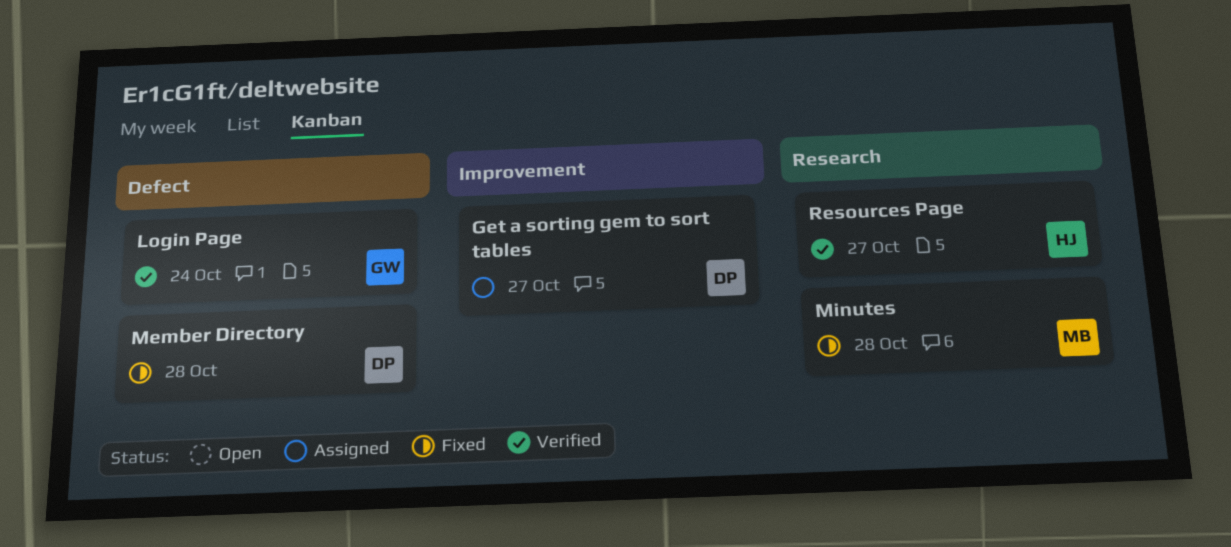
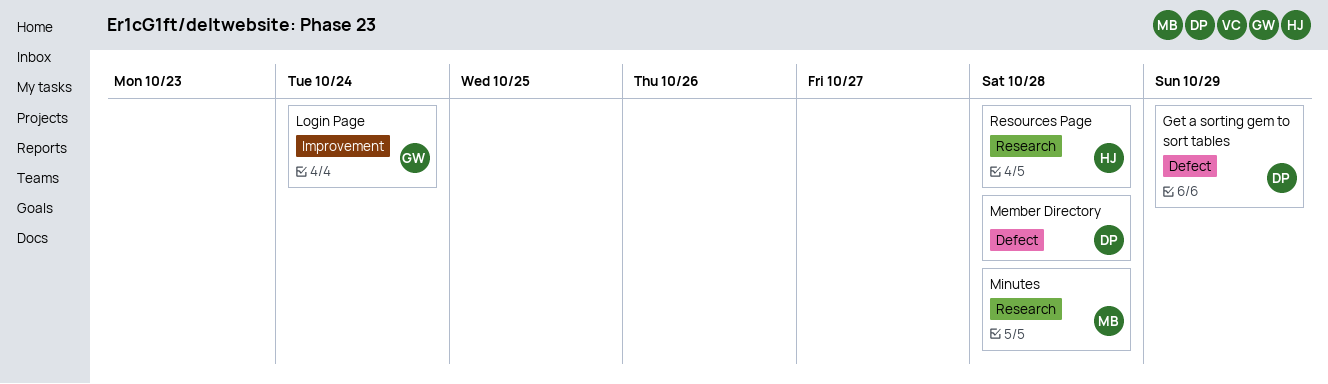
Get a sorting gem to sort tables, label: Improvement -> Defect
Get a sorting gem to sort tables, due: Oct 27 -> Oct 29
Login Page, label: Defect -> Improvement
Resources Page, due: Oct 27 -> Oct 28

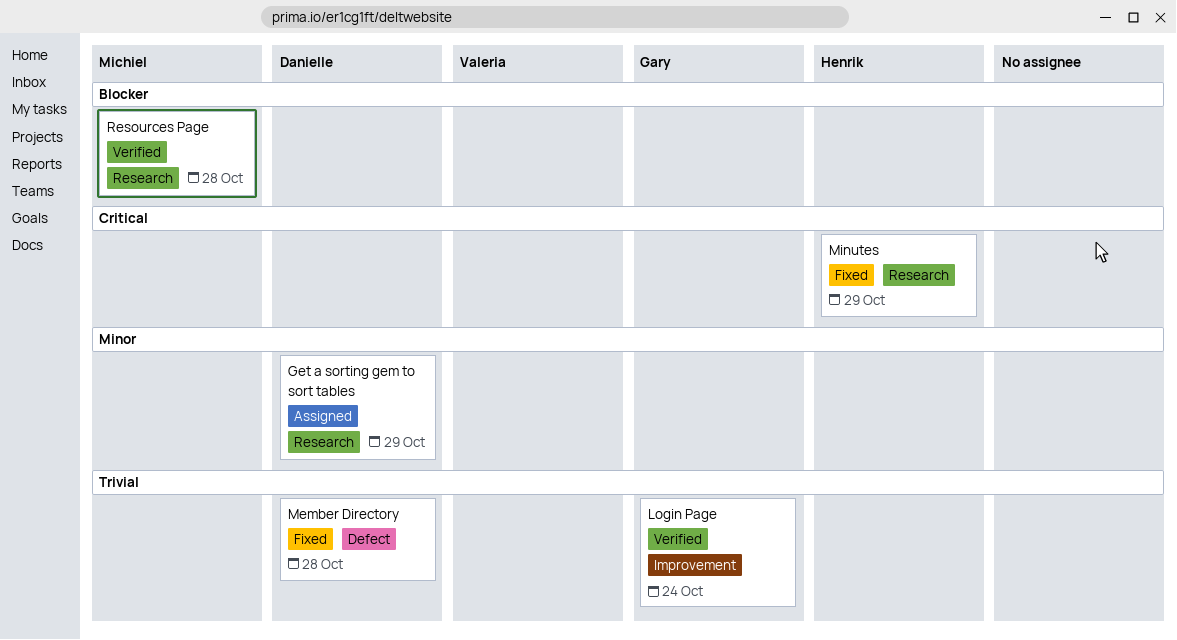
Get a sorting gem to sort tables, label: Defect -> Research
Minutes, owner: Michiel -> Henrik
Minutes, due: Oct 28 -> Oct 29
Resources Page, owner: Henrik -> Michiel

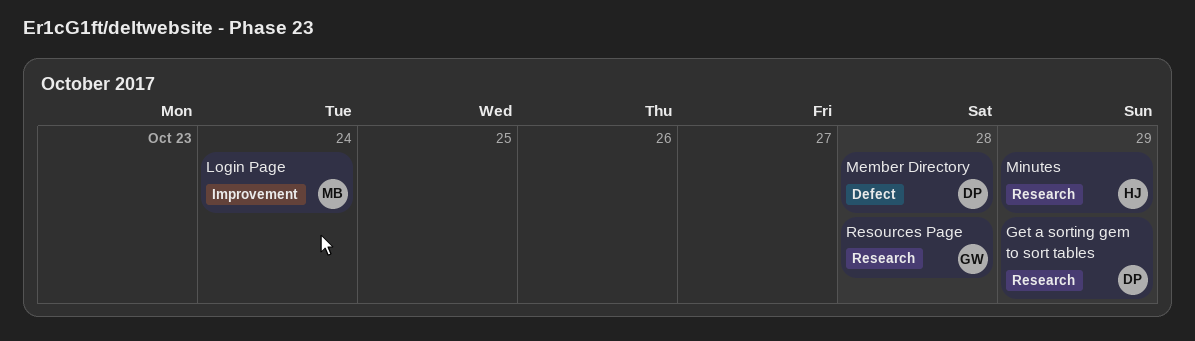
Login Page, owner: Gary -> Michiel
Resources Page, owner: Michiel -> Gary

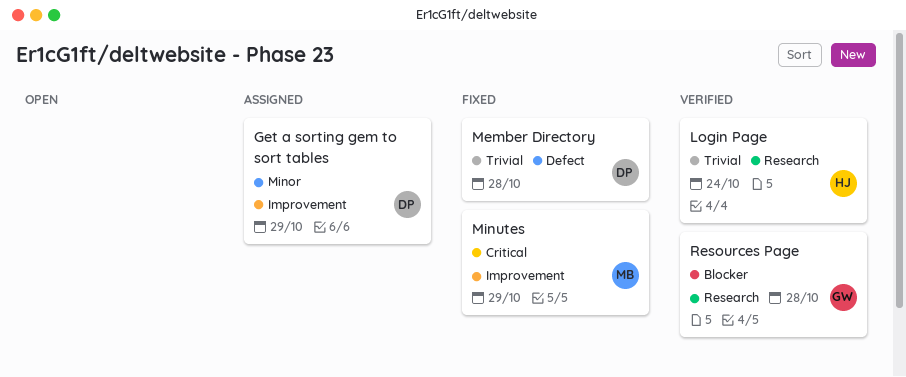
Get a sorting gem to sort tables, label: Research -> Improvement
Login Page, owner: MB -> HJ
Login Page, label: Improvement -> Research
Minutes, owner: HJ -> MB
Minutes, label: Research -> Improvement

